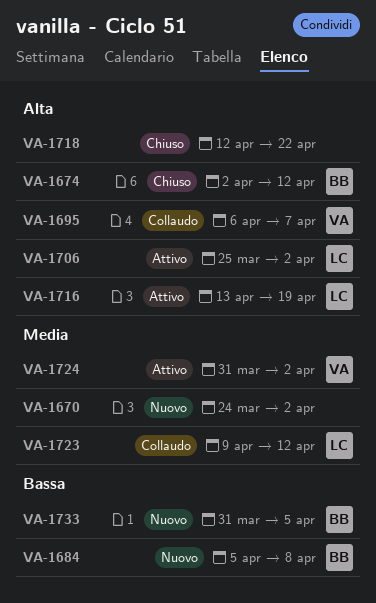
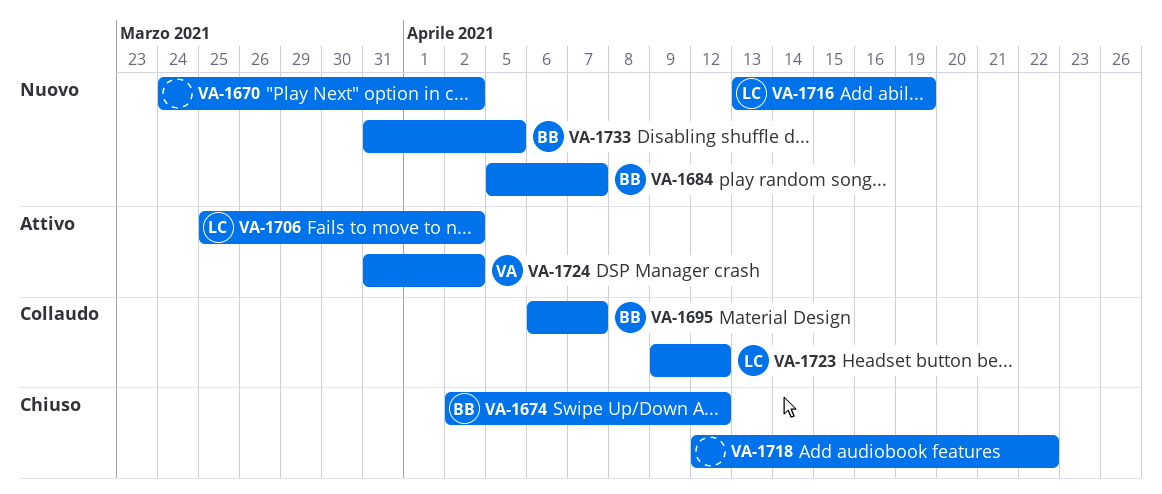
VA-1684, due: Apr 8 -> Apr 7
VA-1695, owner: VA -> BB
VA-1716, status: Attivo -> Nuovo

